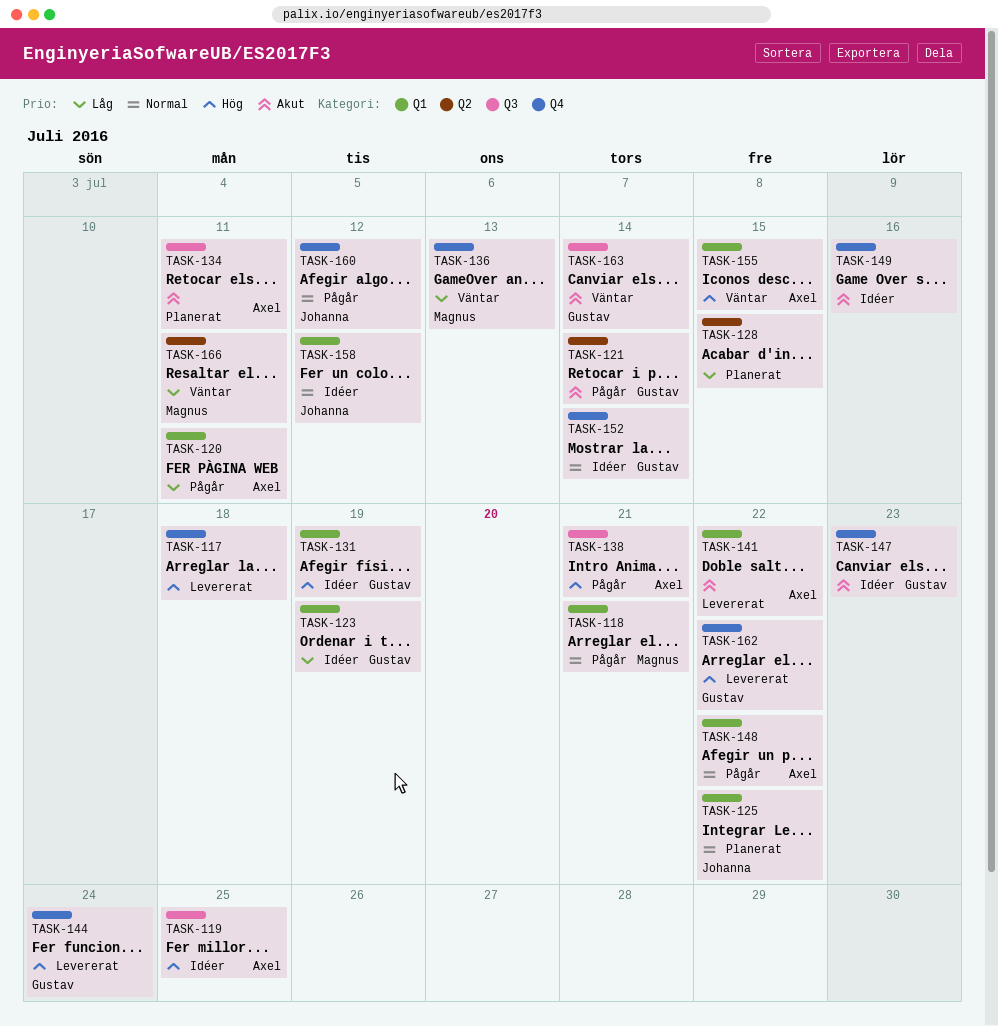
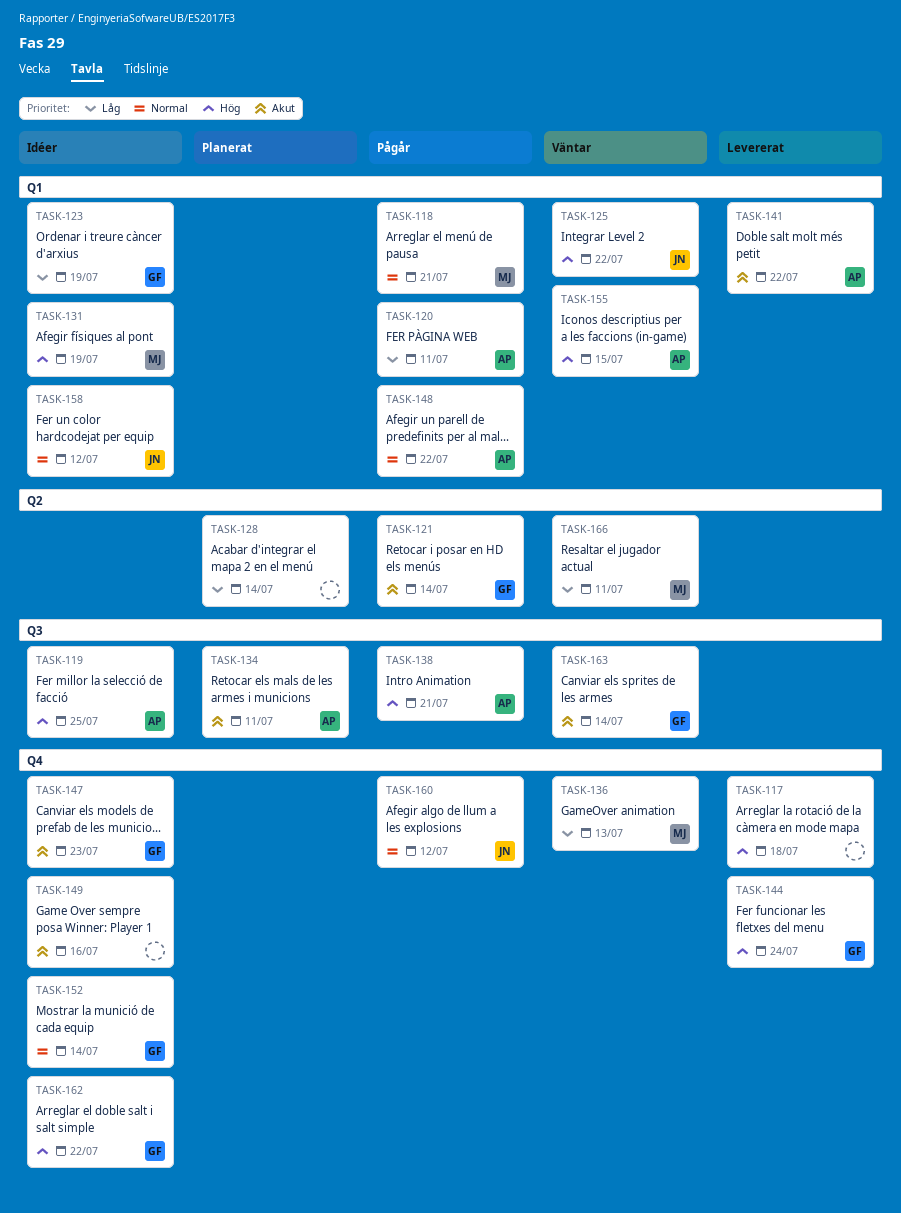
TASK-125, status: Planerat -> Väntar
TASK-125, priority: Normal -> Hög
TASK-128, due: Jul 15 -> Jul 14
TASK-131, owner: Gustav -> Magnus
TASK-162, status: Levererat -> Idéer

